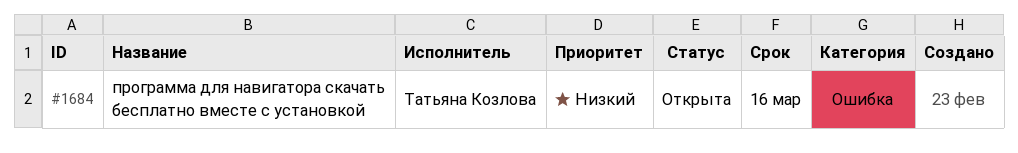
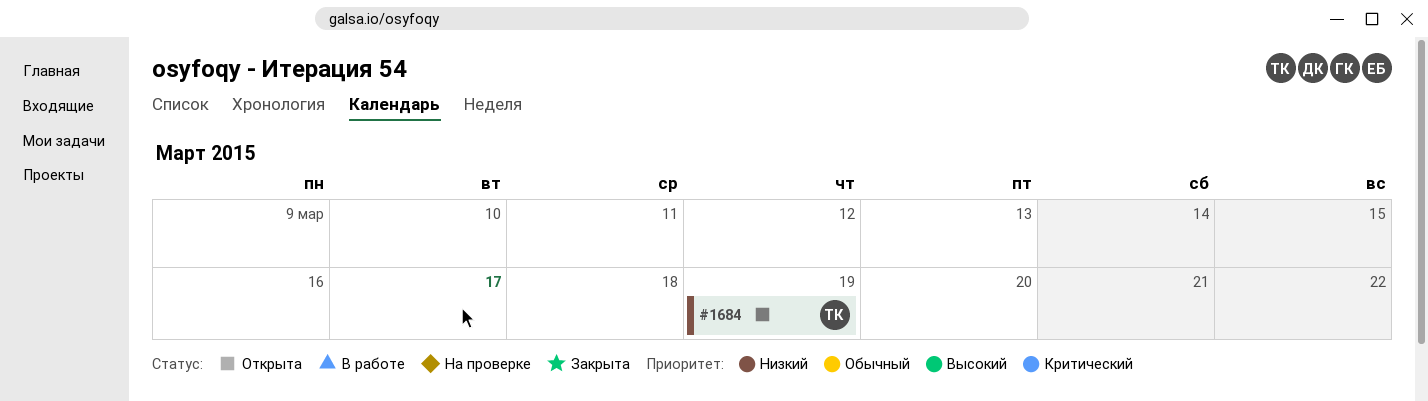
#1684, due: Mar 16 -> Mar 19

